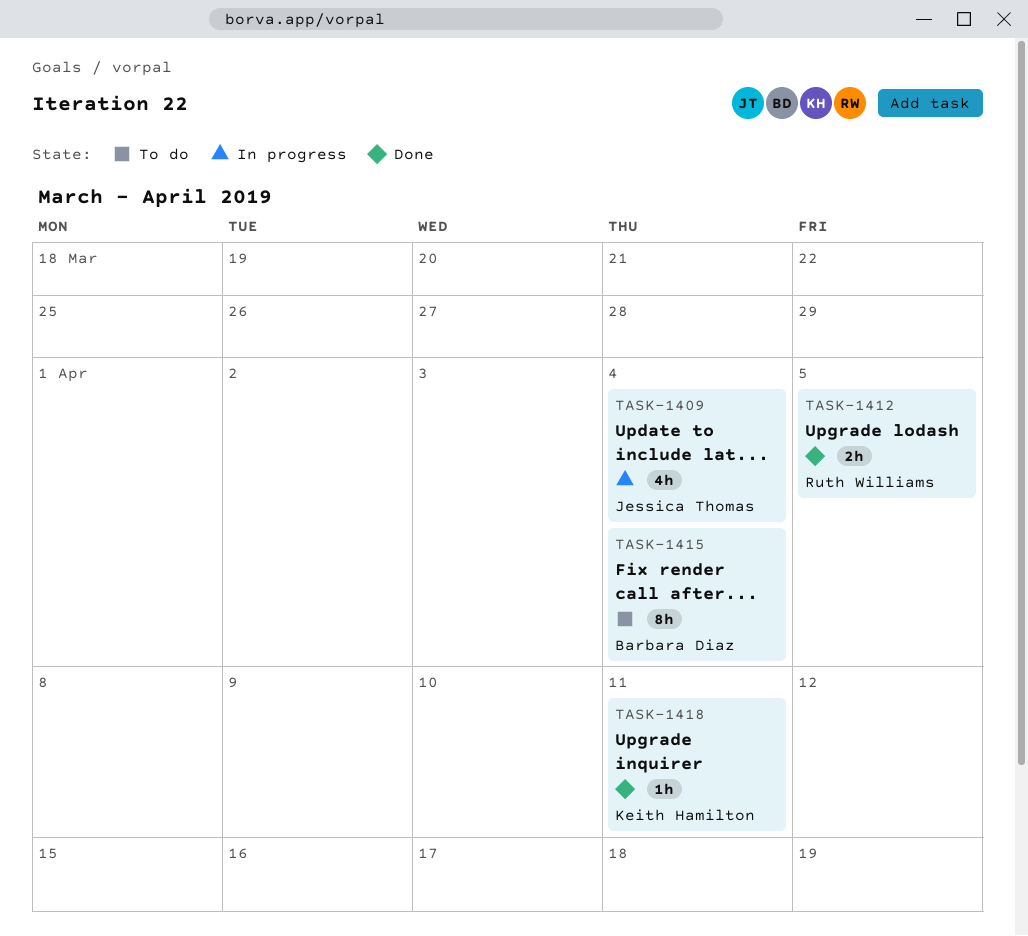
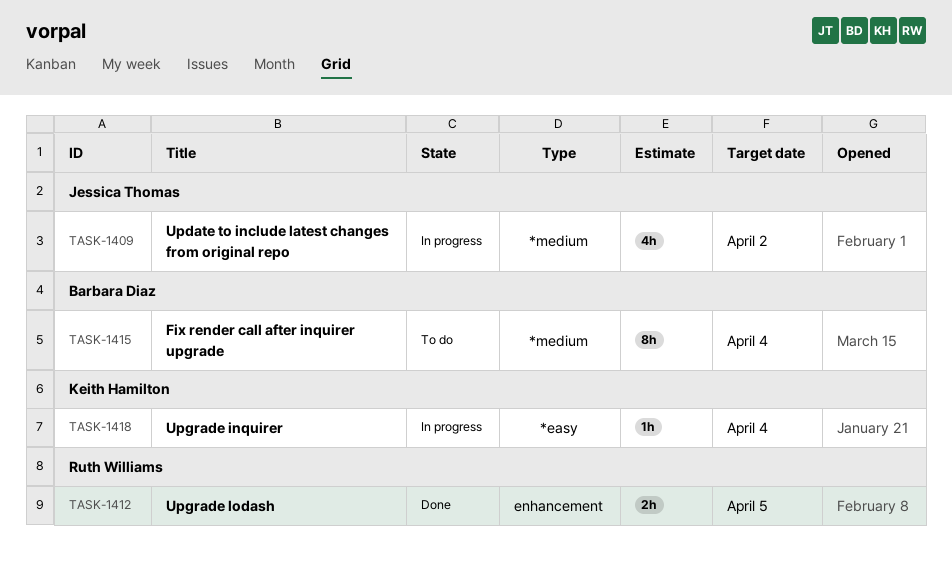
TASK-1409, due: Apr 4 -> Apr 2
TASK-1418, status: Done -> In progress
TASK-1418, due: Apr 11 -> Apr 4

